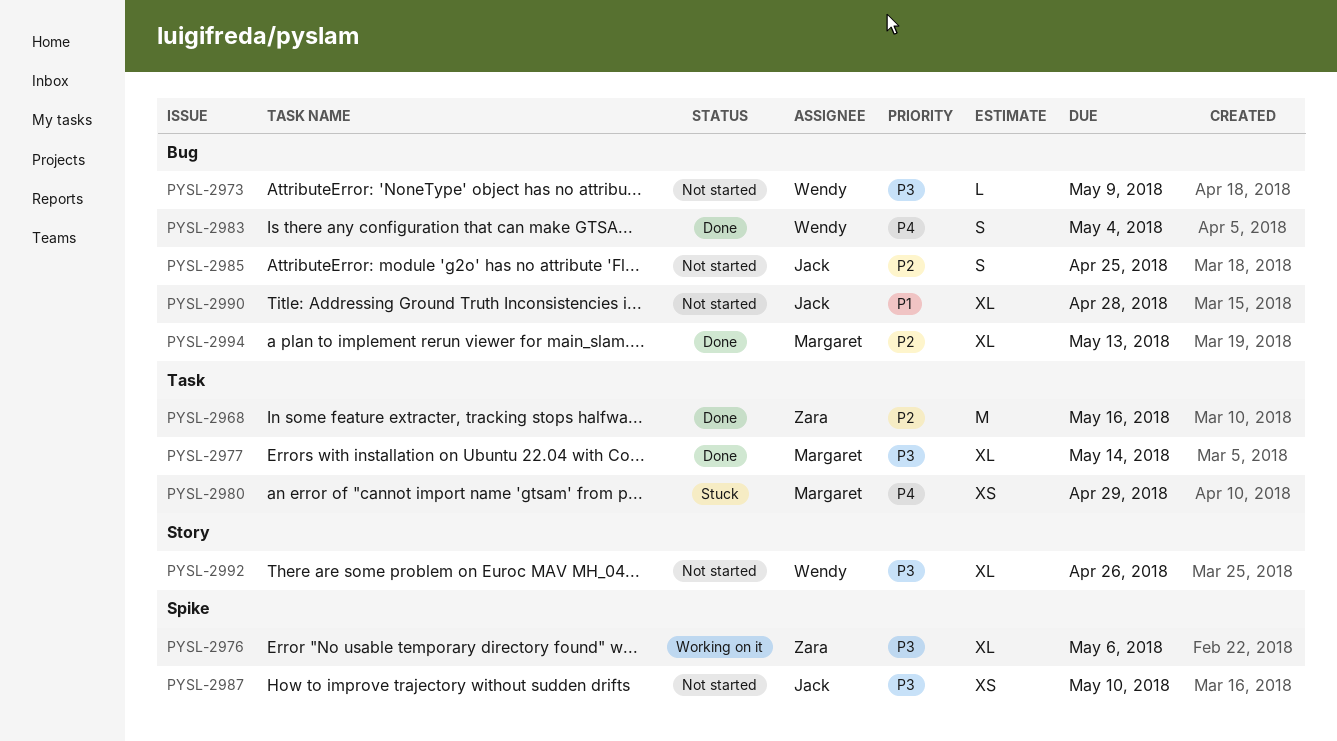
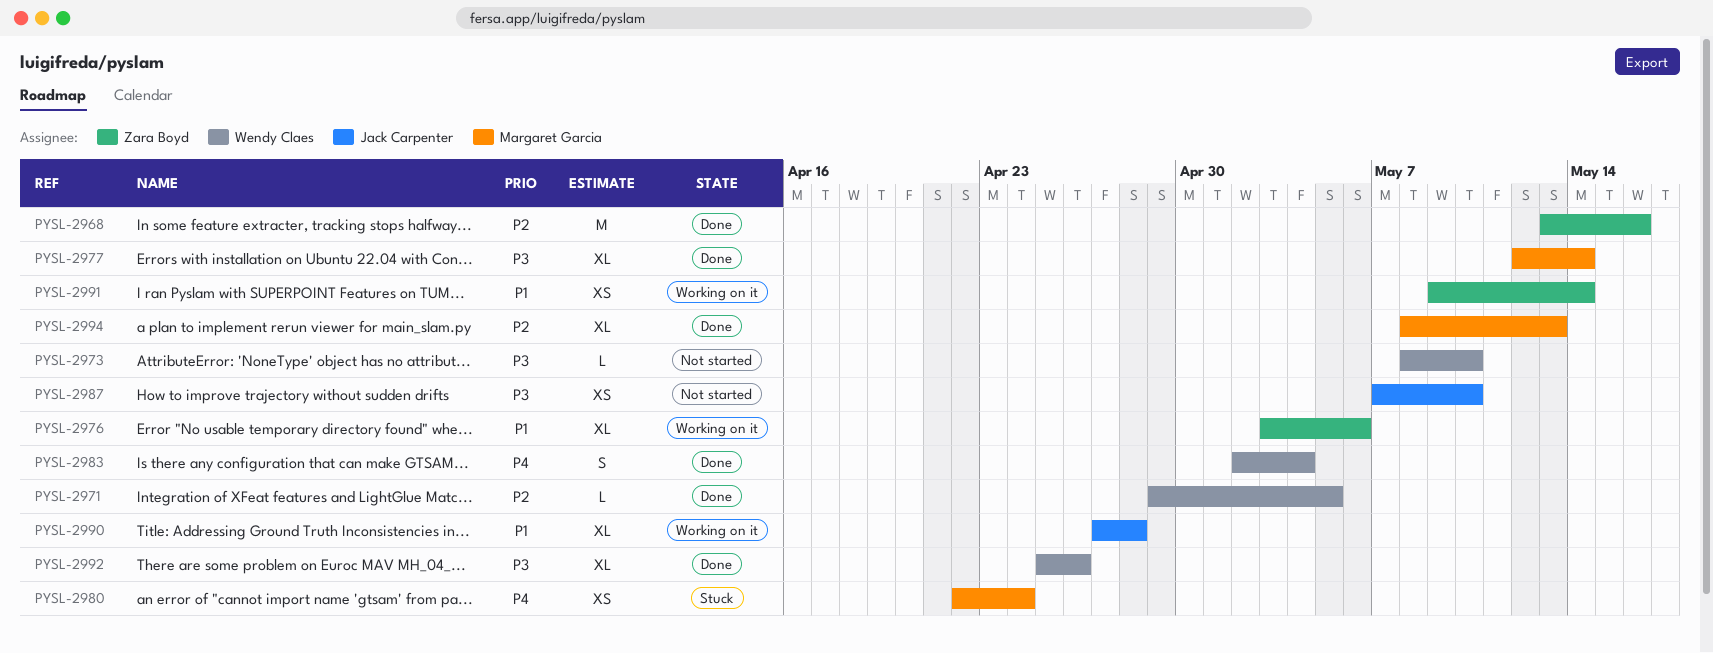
PYSL-2971: none -> present
PYSL-2973, due: May 9 -> May 10
PYSL-2976, priority: P3 -> P1
PYSL-2980, due: Apr 29 -> Apr 24
PYSL-2985: present -> none
PYSL-2990, status: Not started -> Working on it
PYSL-2991: none -> present
PYSL-2992, status: Not started -> Done

